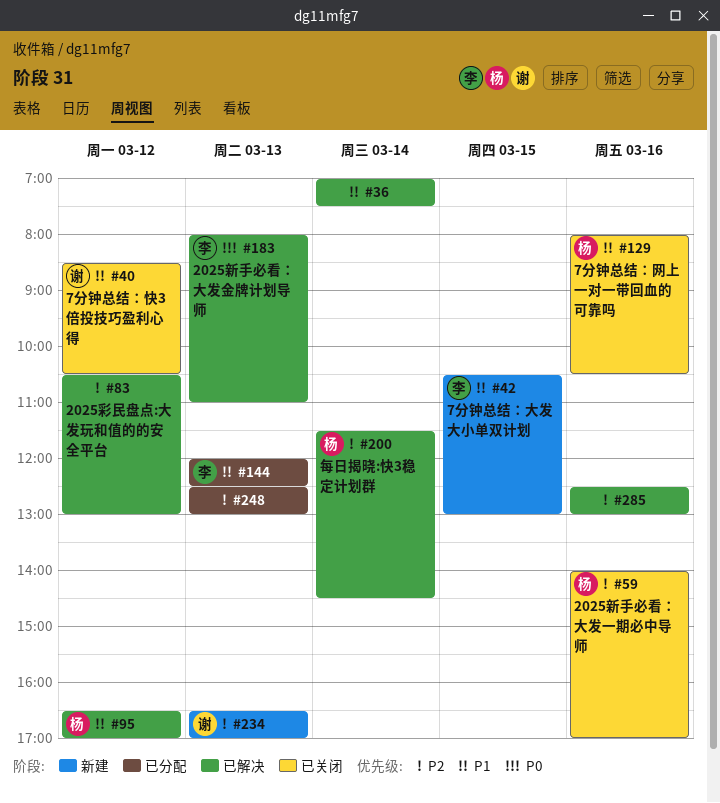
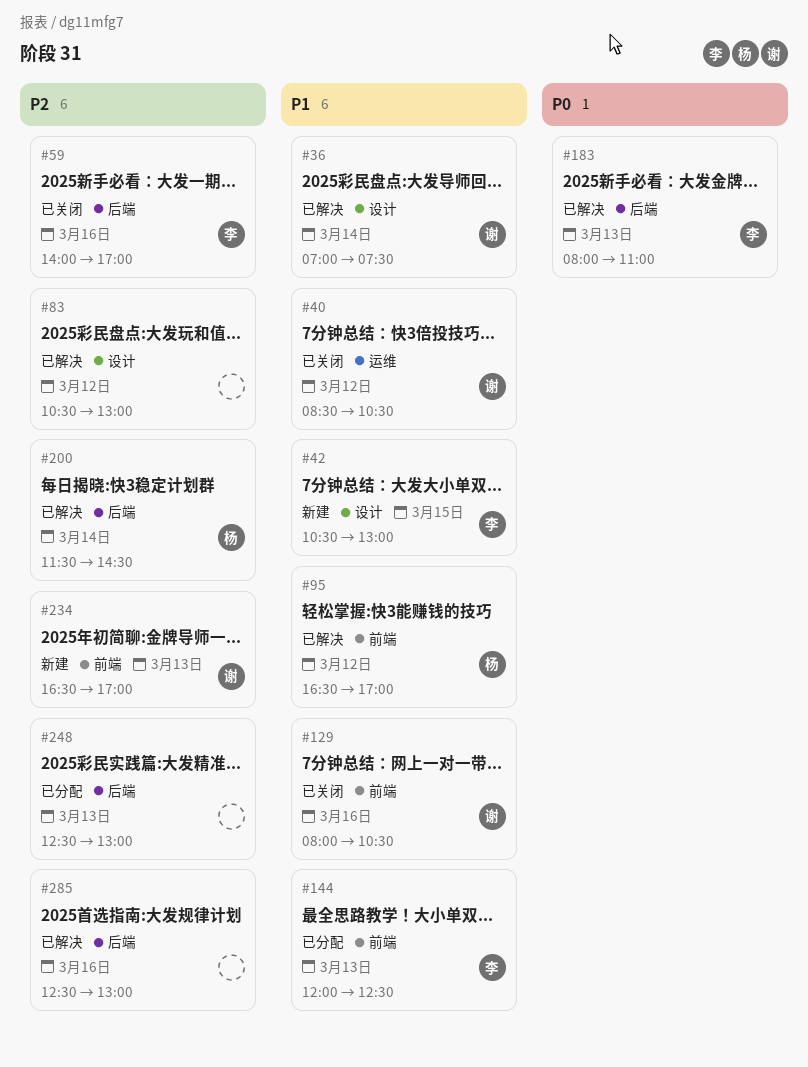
#36, owner: none -> 谢
#59, owner: 杨 -> 李
#129, owner: 杨 -> 谢

